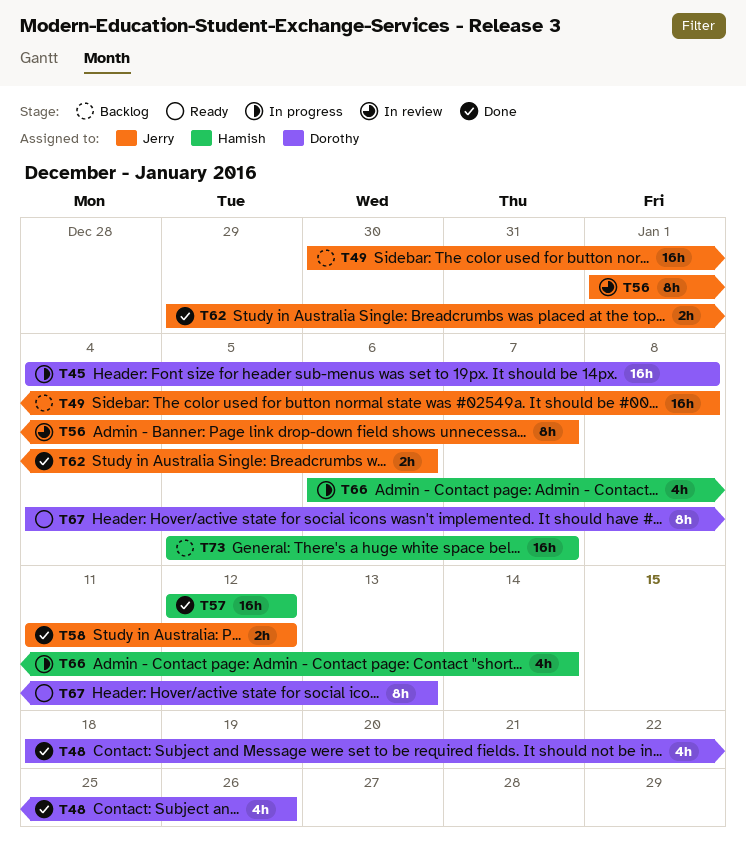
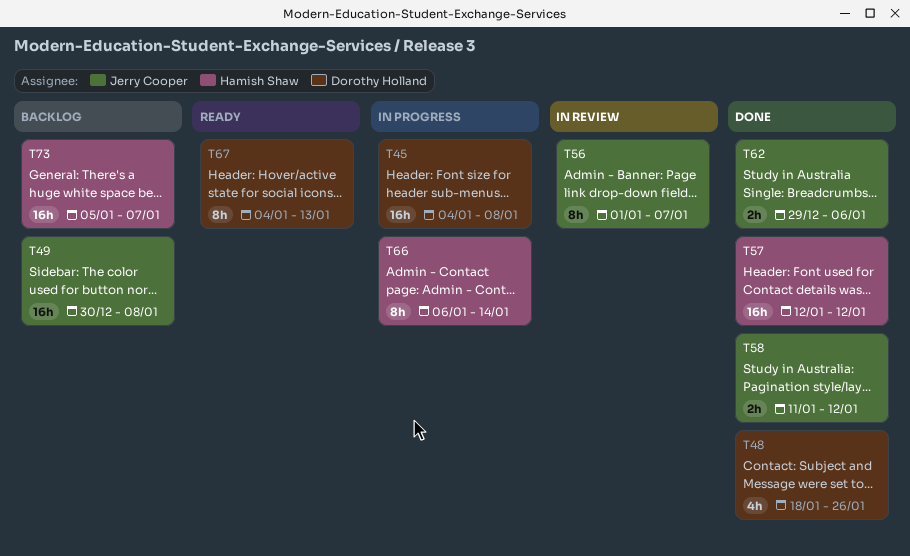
T66, estimate: 4h -> 8h

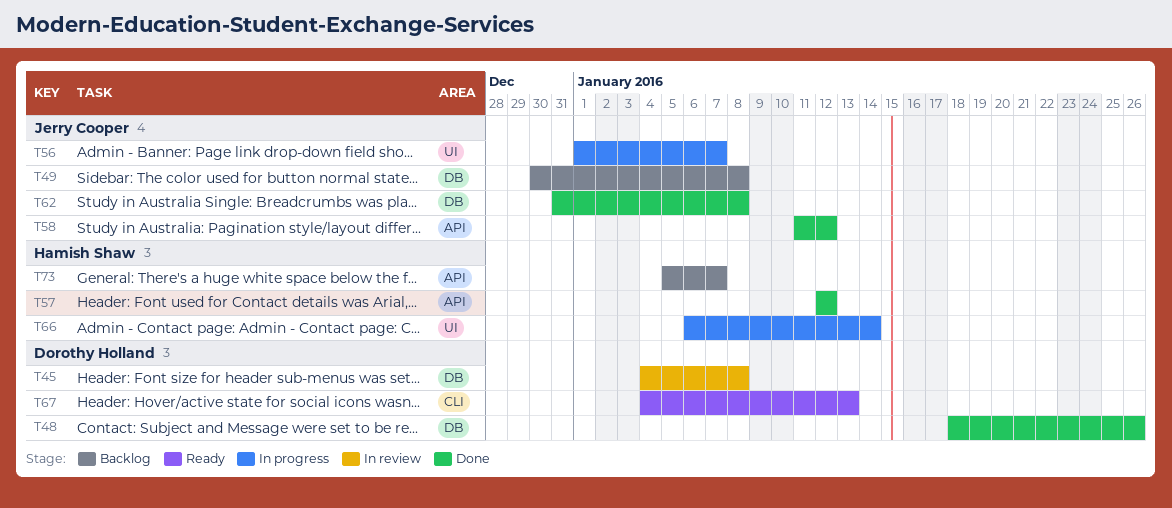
T45, status: In progress -> In review
T56, status: In review -> In progress
T62, start: Dec 29 -> Dec 31
T62, due: Jan 6 -> Jan 8

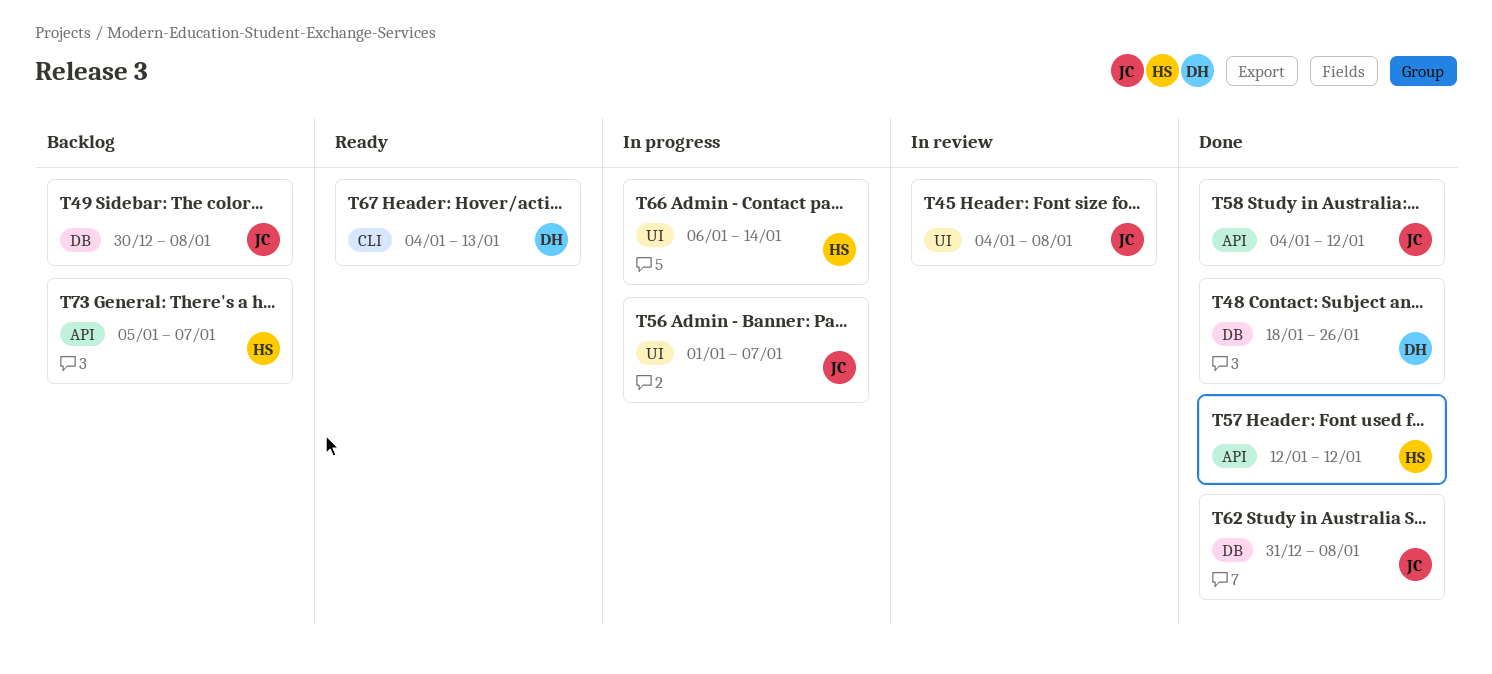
T45, owner: Dorothy Holland -> Jerry Cooper
T45, label: DB -> UI
T58, start: Jan 11 -> Jan 4

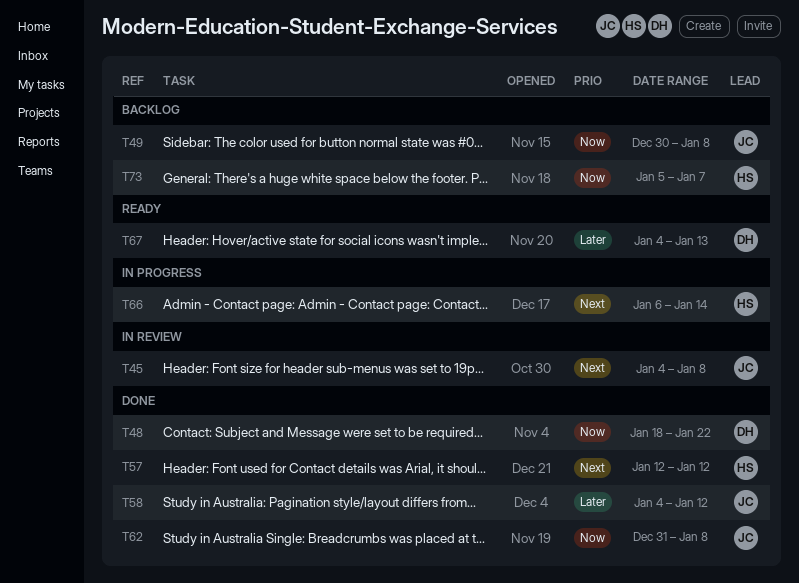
T48, due: Jan 26 -> Jan 22
T56: present -> none

